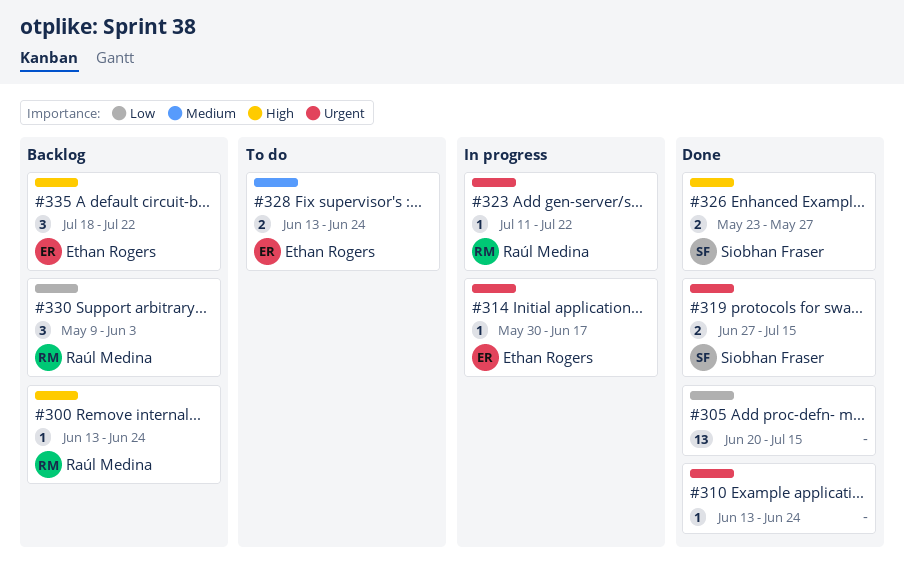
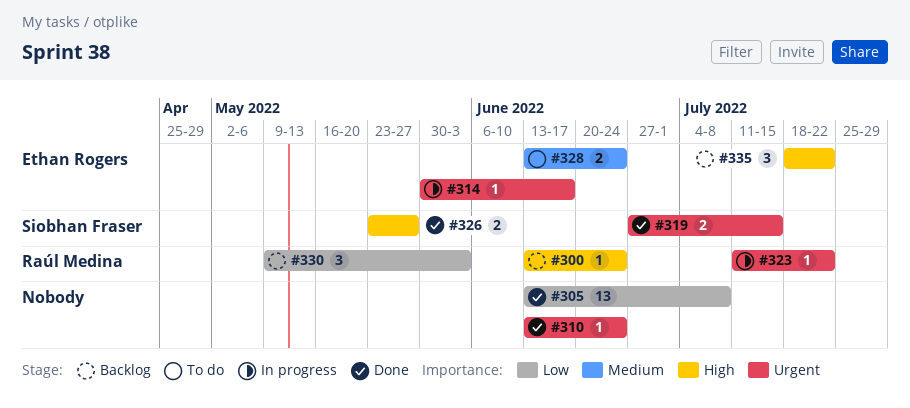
#305, start: Jun 20 -> Jun 13
#305, due: Jul 15 -> Jul 8

